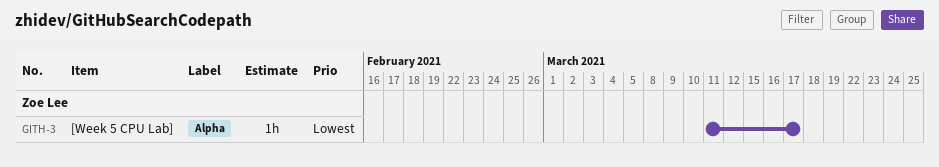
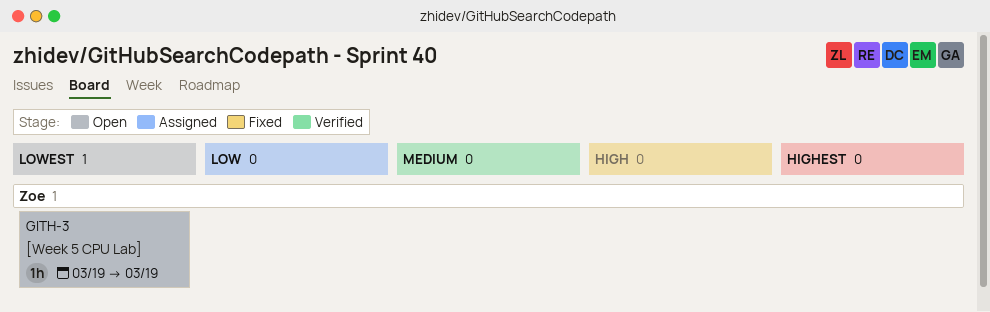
GITH-3, start: Mar 11 -> Mar 19
GITH-3, due: Mar 17 -> Mar 19

